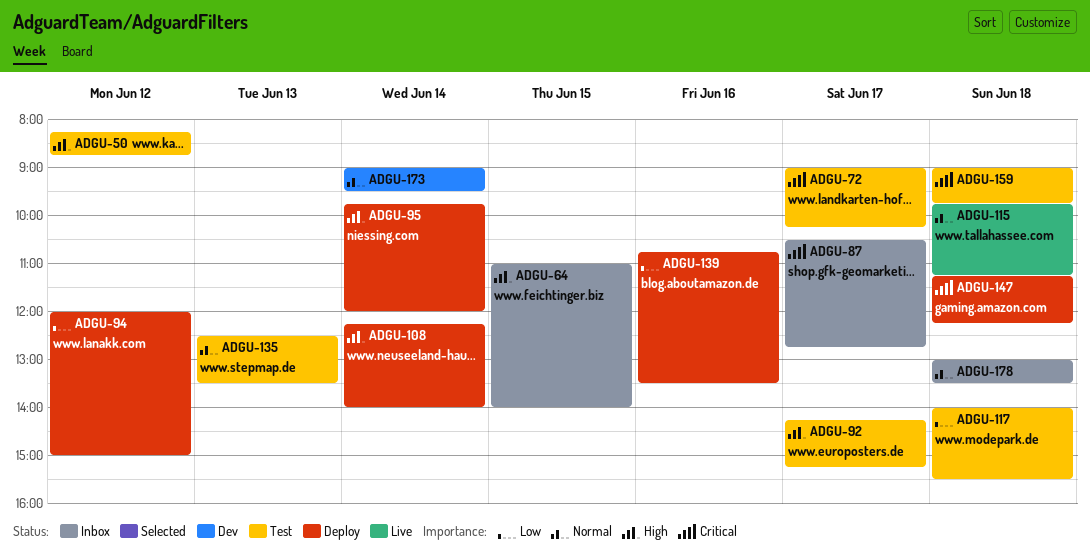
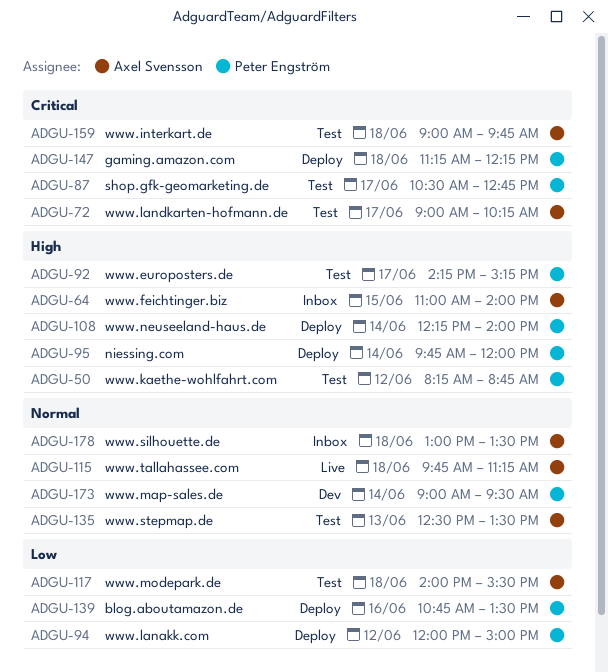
ADGU-87, status: Inbox -> Test

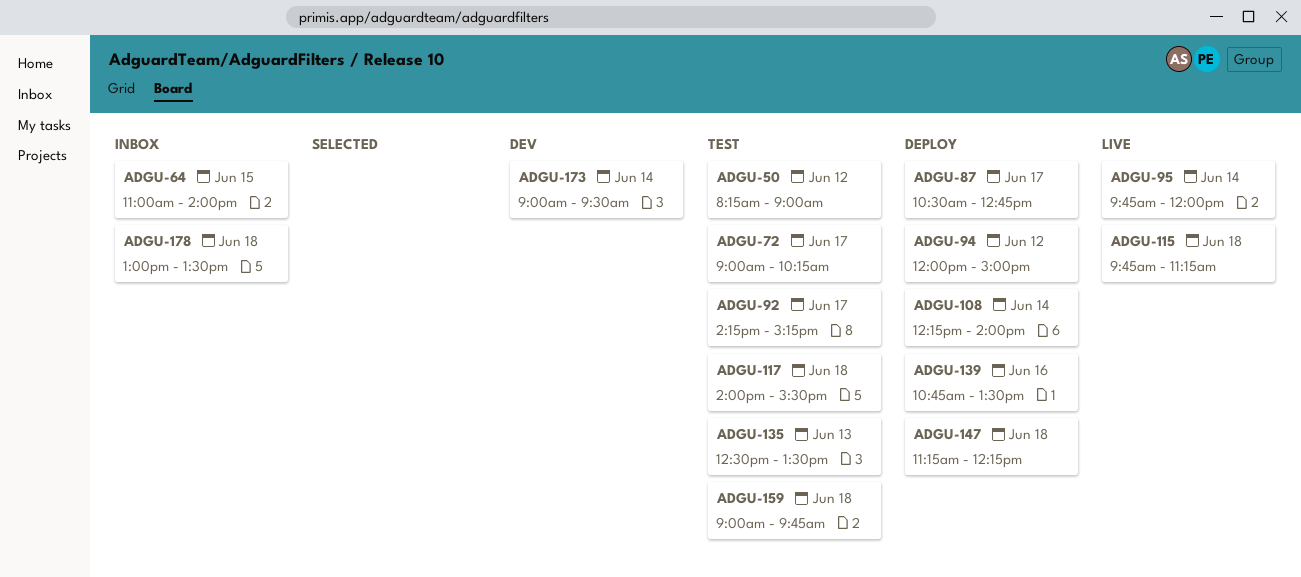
ADGU-50, ends: 08:45 -> 09:00
ADGU-87, status: Test -> Deploy
ADGU-95, status: Deploy -> Live

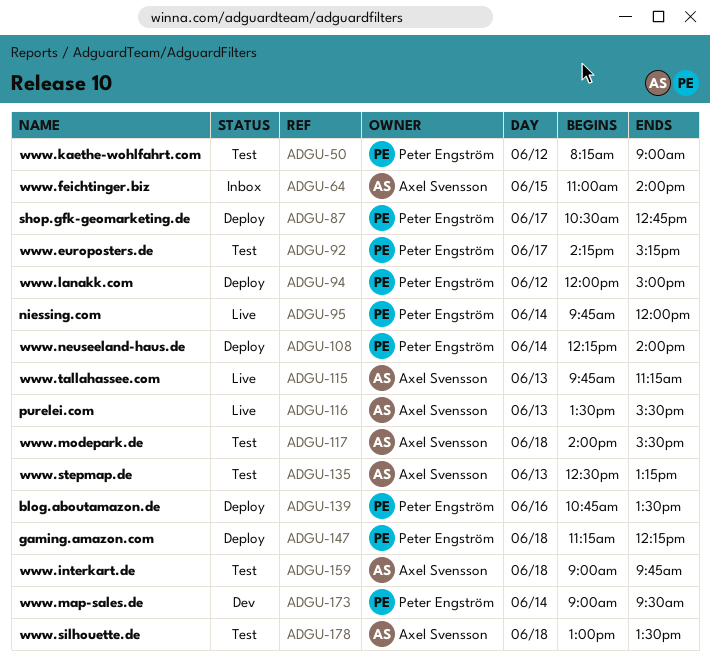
ADGU-72: present -> none
ADGU-115, day: Jun 18 -> Jun 13
ADGU-116: none -> present
ADGU-135, ends: 13:30 -> 13:15
ADGU-178, status: Inbox -> Test

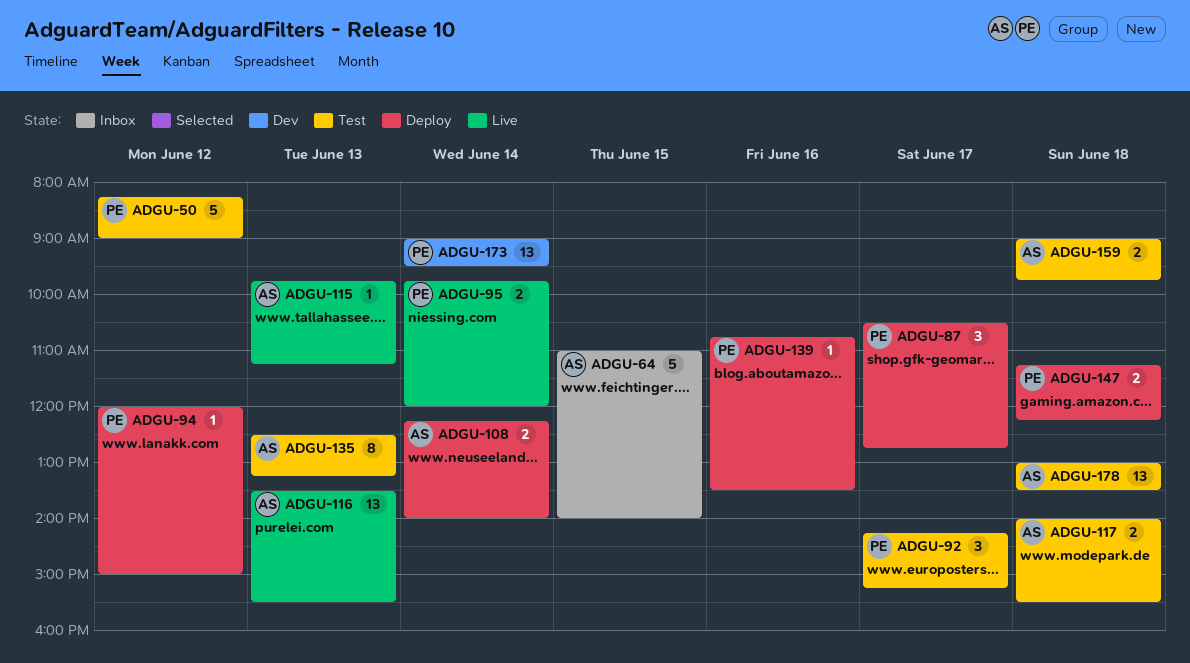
ADGU-108, owner: Peter Engström -> Axel Svensson

